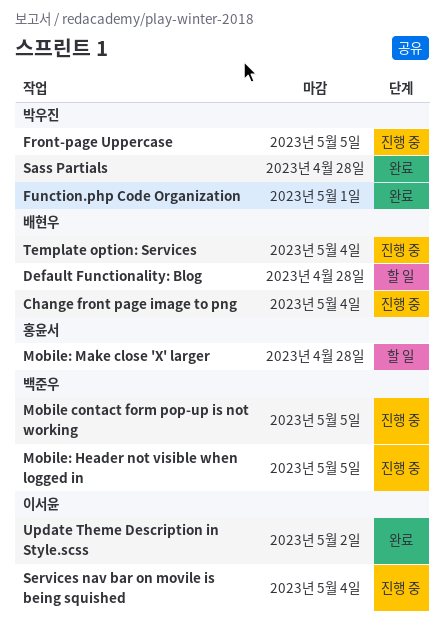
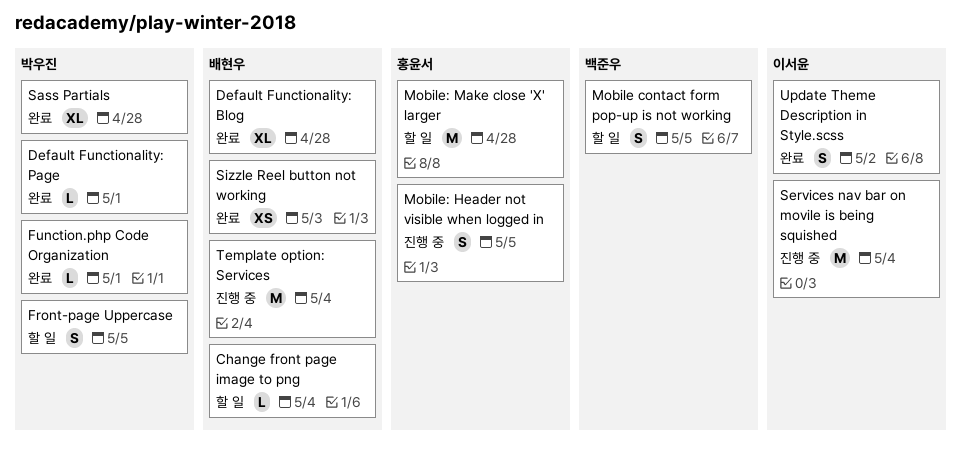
Change front page image to png, status: 진행 중 -> 할 일
Default Functionality: Blog, status: 할 일 -> 완료
Default Functionality: Page: none -> present
Front-page Uppercase, status: 진행 중 -> 할 일
Mobile contact form pop-up is not working, status: 진행 중 -> 할 일
Mobile: Header not visible when logged in, owner: 백준우 -> 홍윤서
Sizzle Reel button not working: none -> present

